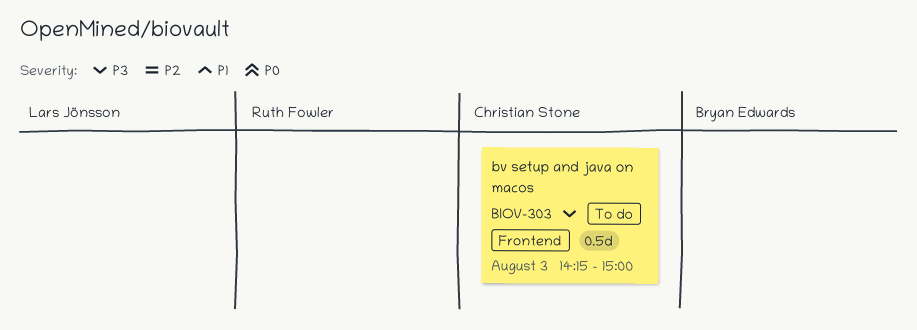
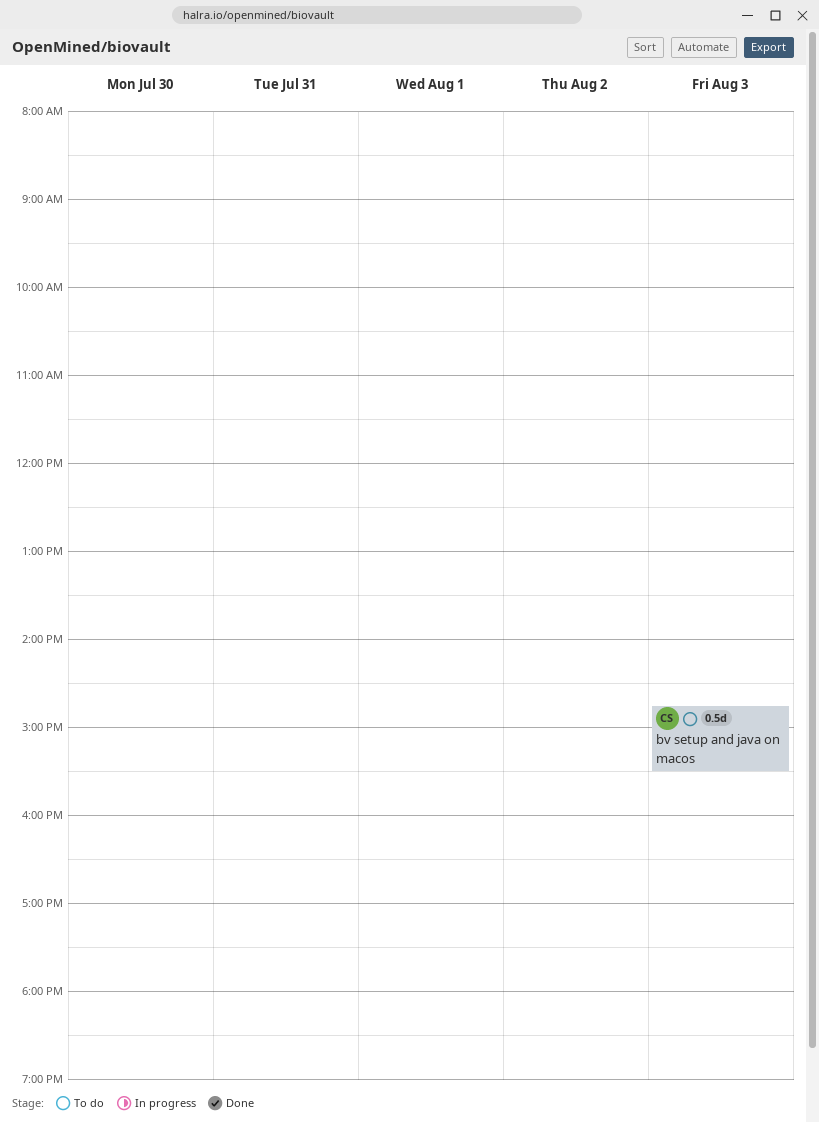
bv setup and java on macos, begins: 14:15 -> 14:45
bv setup and java on macos, ends: 15:00 -> 15:30

